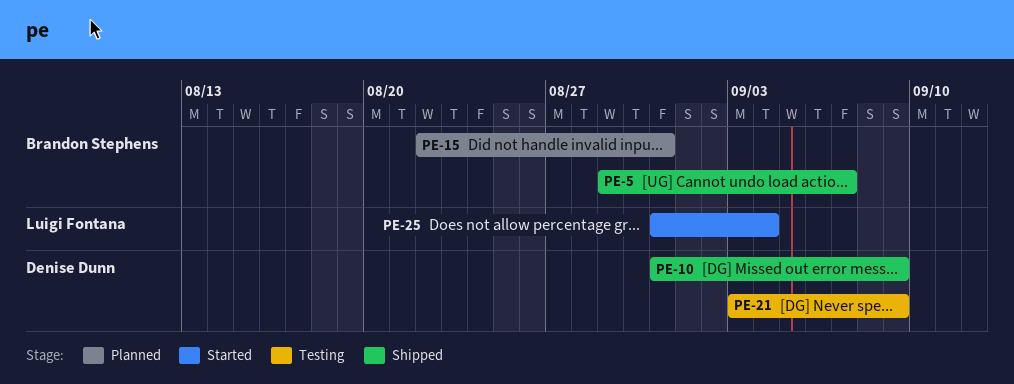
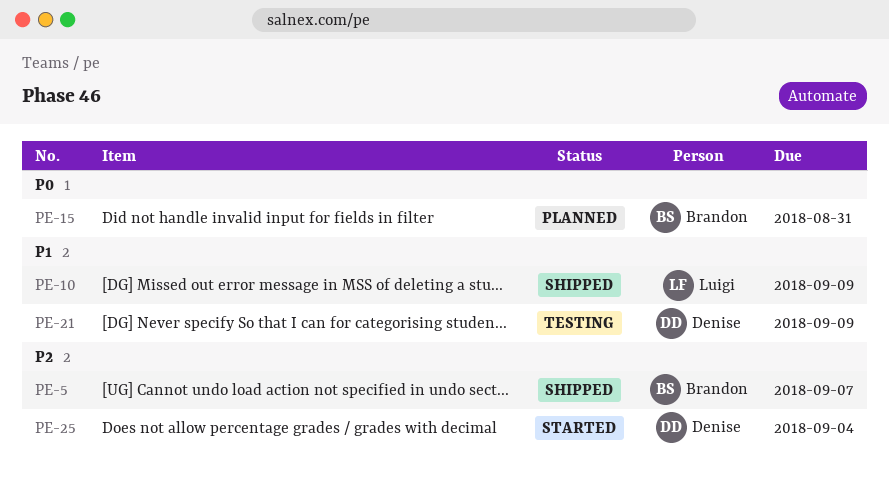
PE-10, owner: Denise Dunn -> Luigi Fontana
PE-25, owner: Luigi Fontana -> Denise Dunn

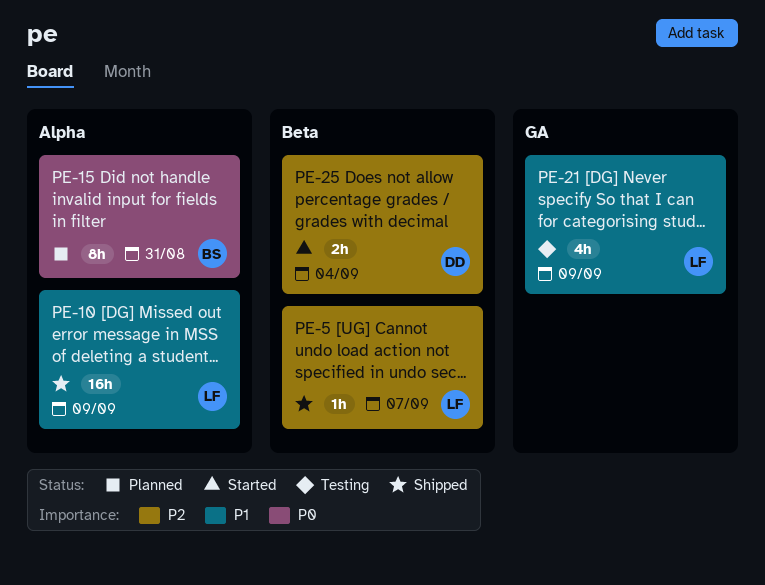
PE-5, owner: Brandon -> Luigi
PE-21, owner: Denise -> Luigi

